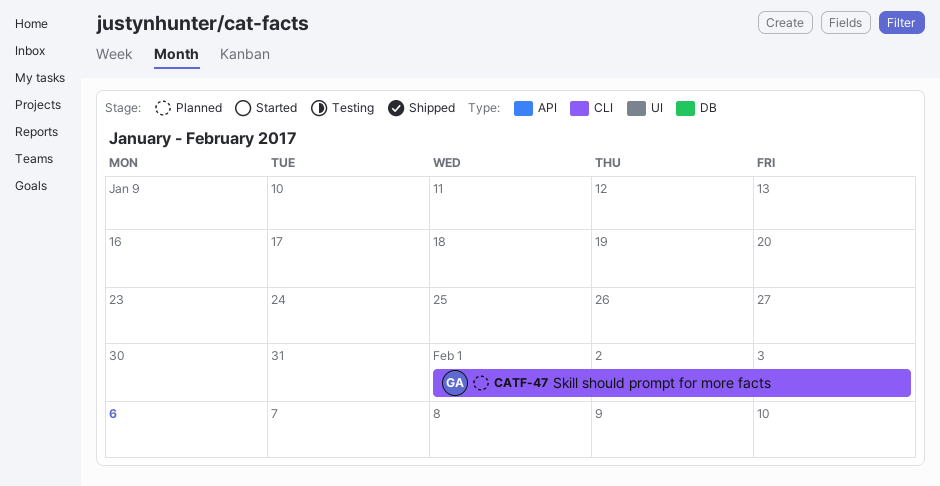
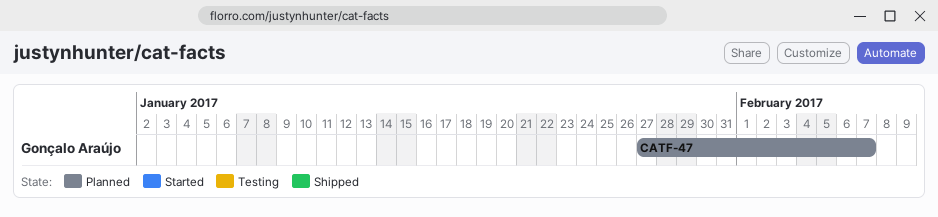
CATF-47, start: Feb 1 -> Jan 27
CATF-47, due: Feb 3 -> Feb 7

